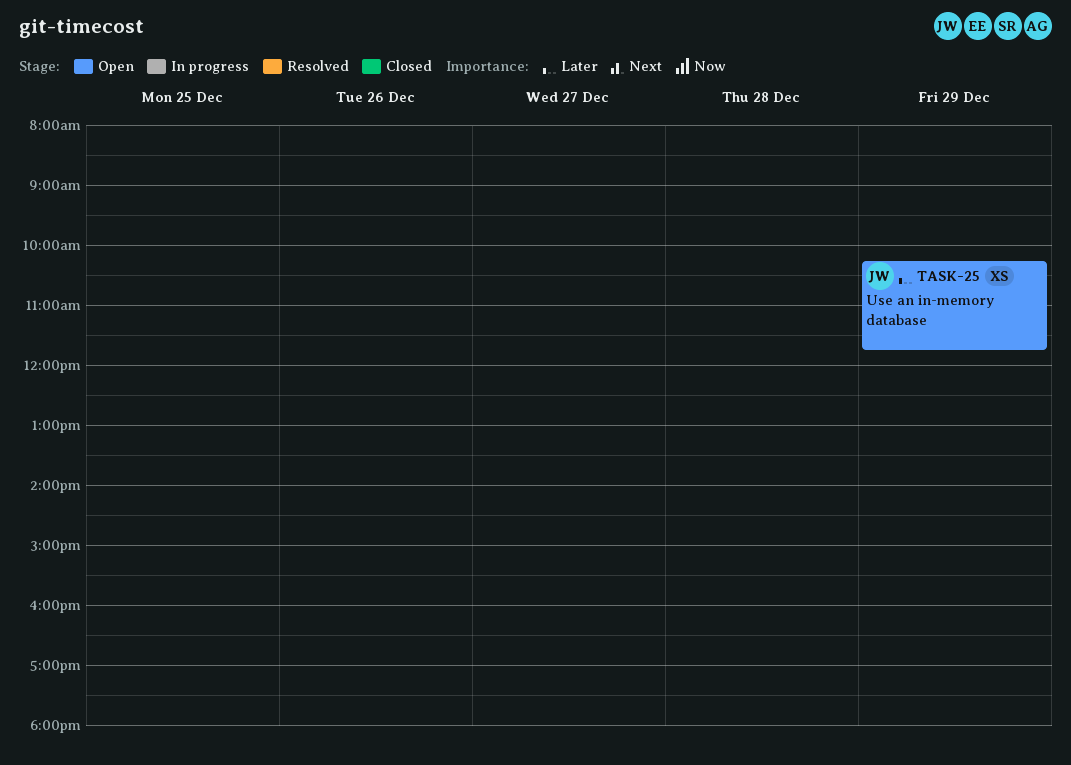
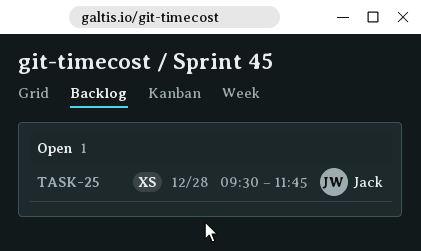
TASK-25, day: Dec 29 -> Dec 28
TASK-25, begins: 10:15 -> 09:30

